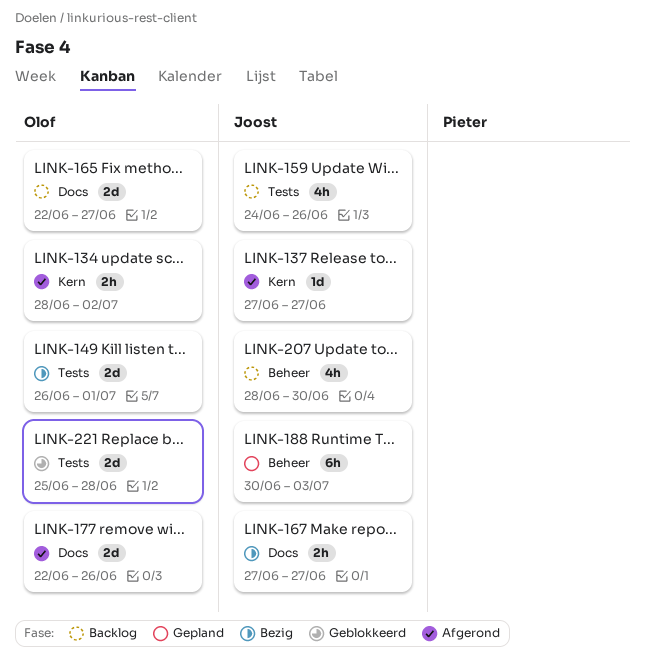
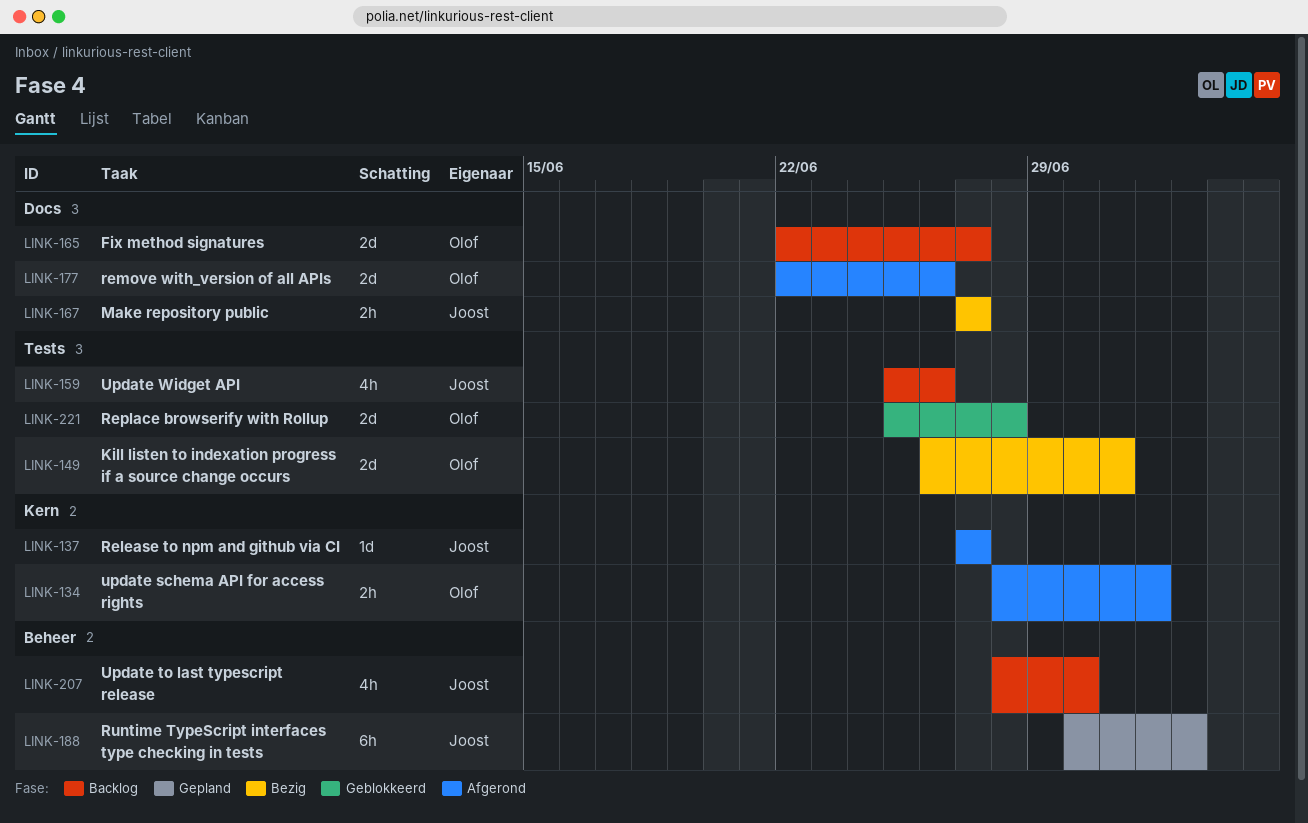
LINK-159, start: Jun 24 -> Jun 25

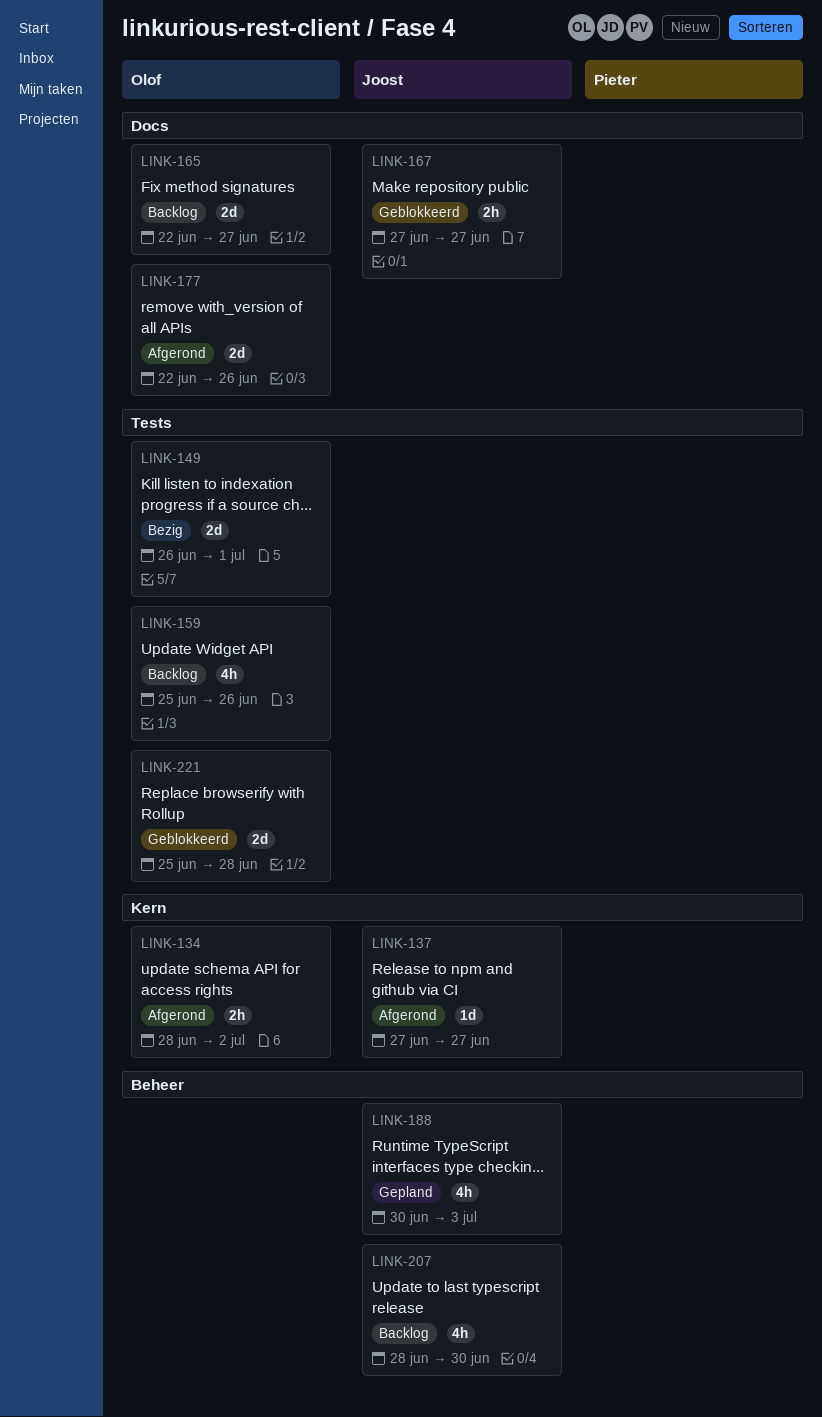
LINK-159, owner: Joost -> Olof
LINK-167, status: Bezig -> Geblokkeerd
LINK-188, estimate: 6h -> 4h

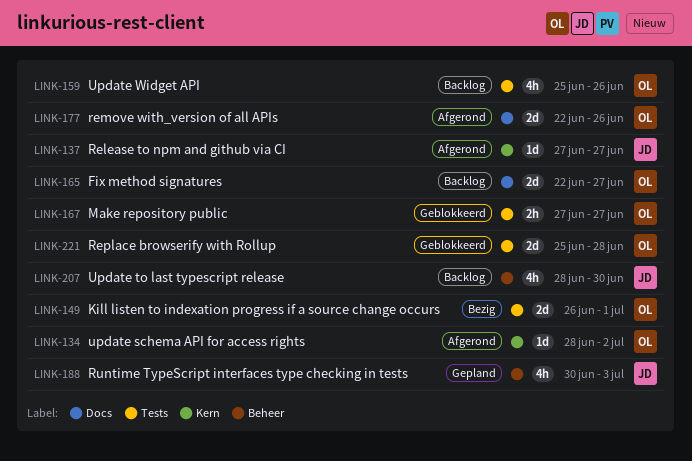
LINK-134, estimate: 2h -> 1d
LINK-167, owner: Joost -> Olof
LINK-167, label: Docs -> Tests

